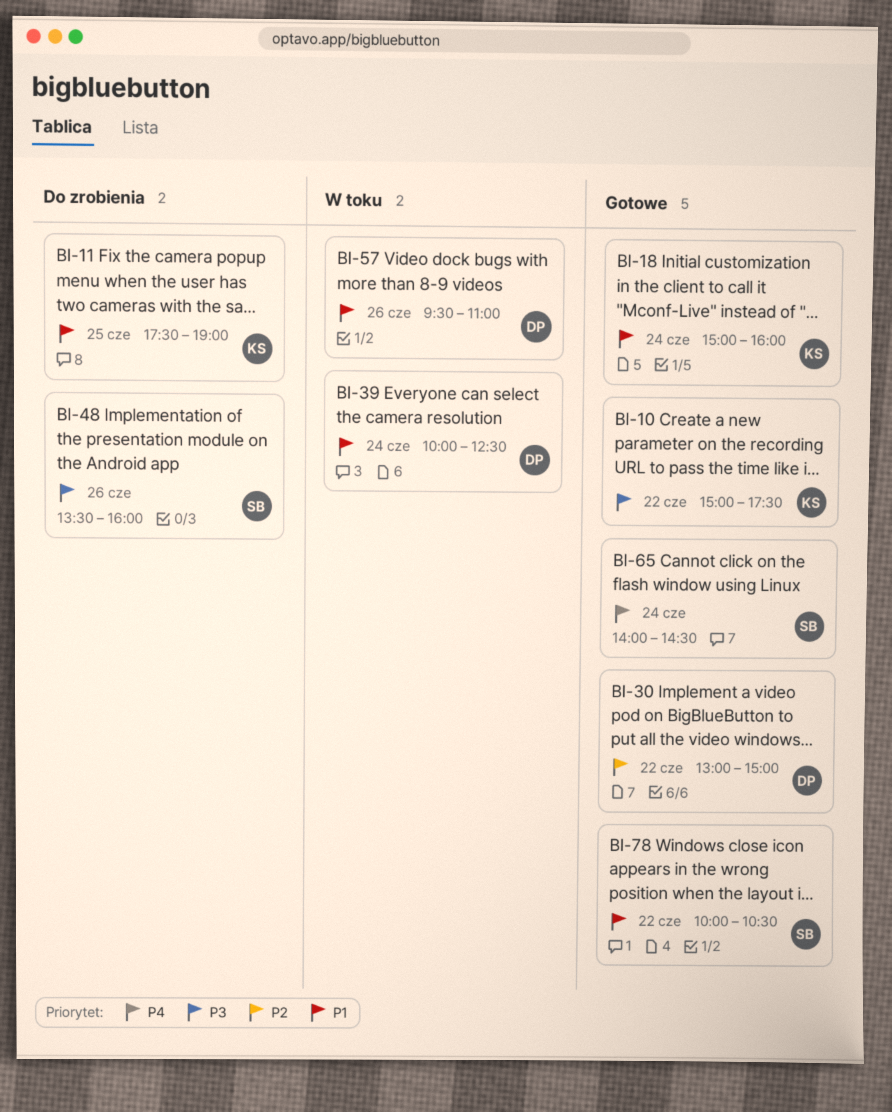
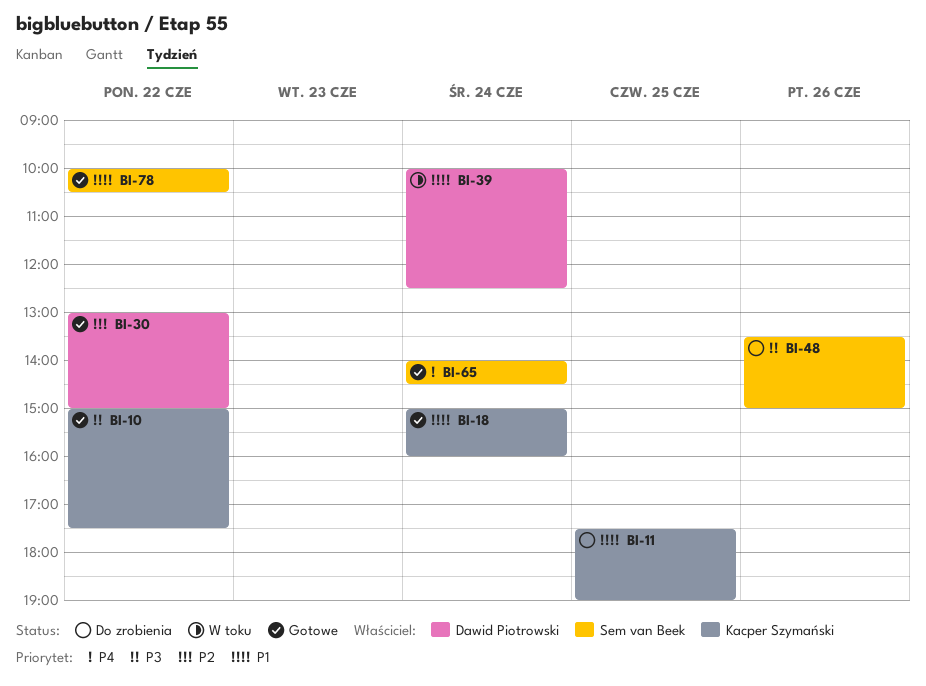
BI-48, ends: 16:00 -> 15:00
BI-57: present -> none

